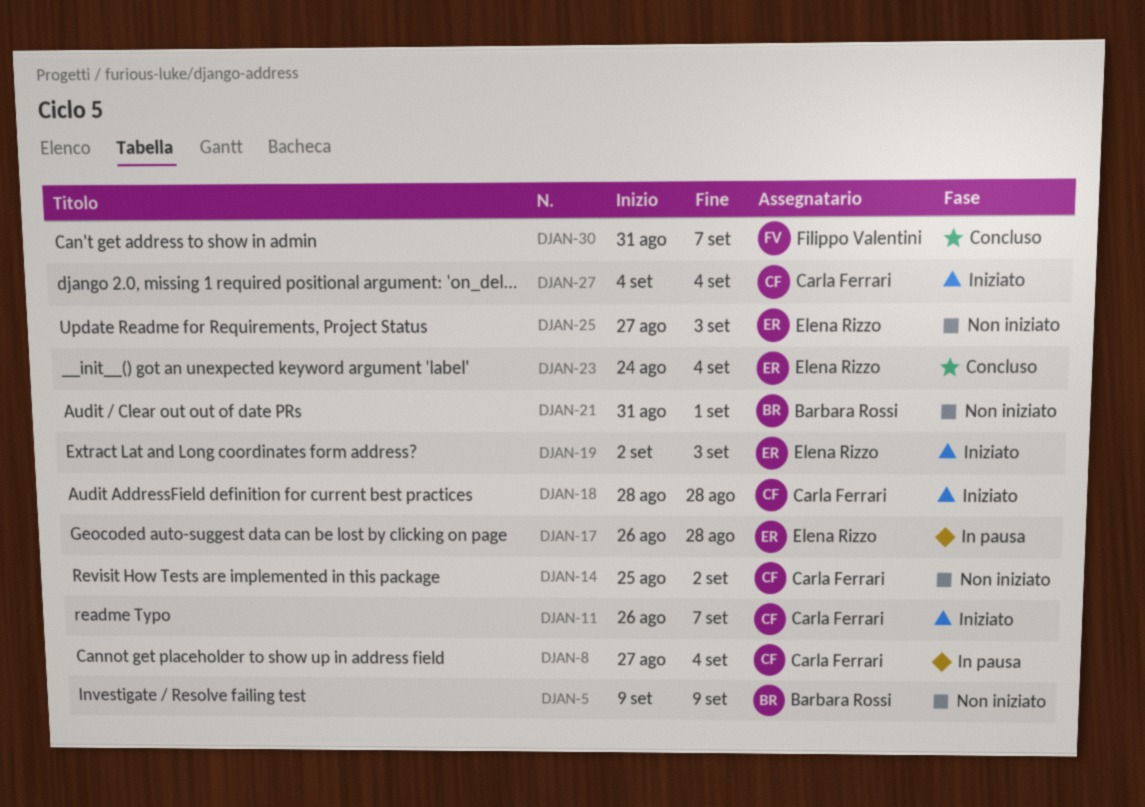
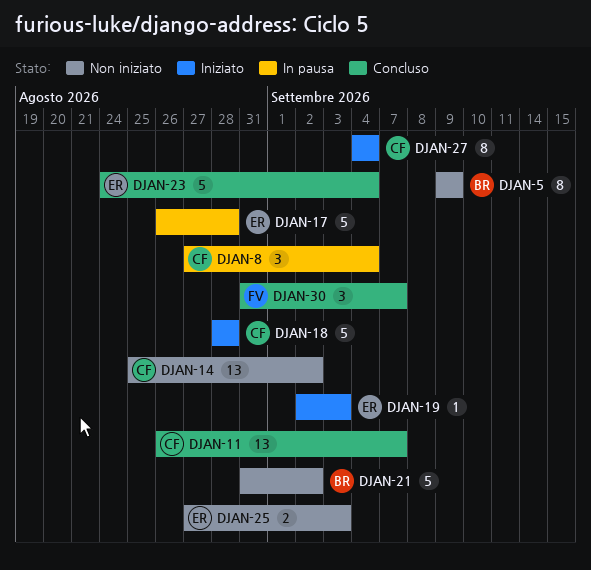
DJAN-11, status: Iniziato -> Concluso
DJAN-21, due: Sep 1 -> Sep 2

